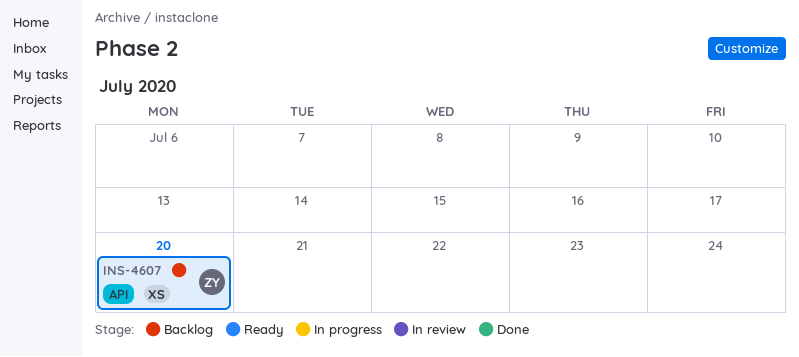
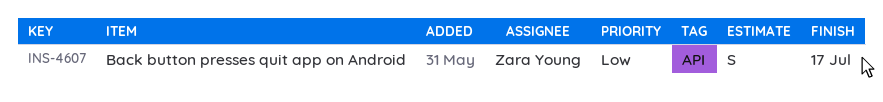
INS-4607, estimate: XS -> S
INS-4607, due: Jul 20 -> Jul 17

